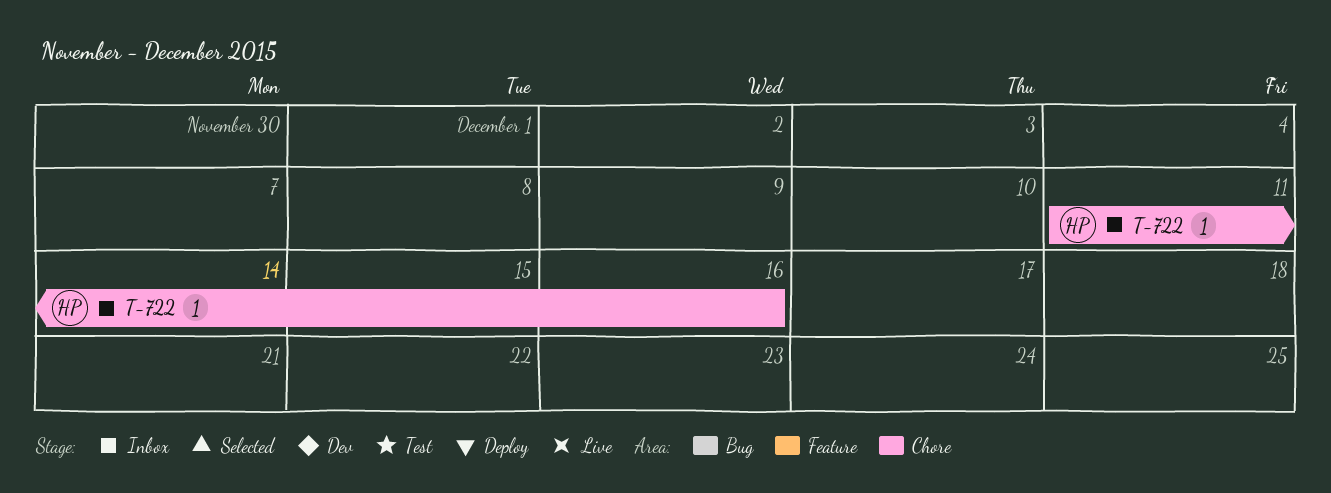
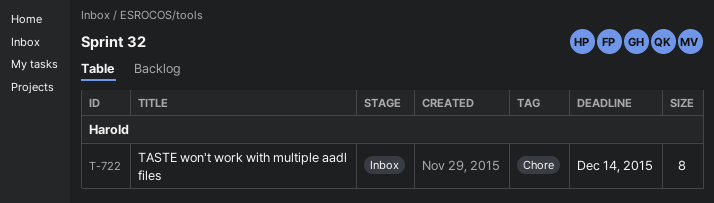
T-722, estimate: 1 -> 8
T-722, due: Dec 16 -> Dec 14

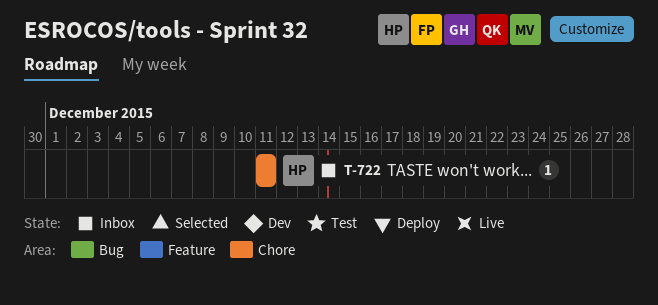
T-722, estimate: 8 -> 1
T-722, due: Dec 14 -> Dec 11

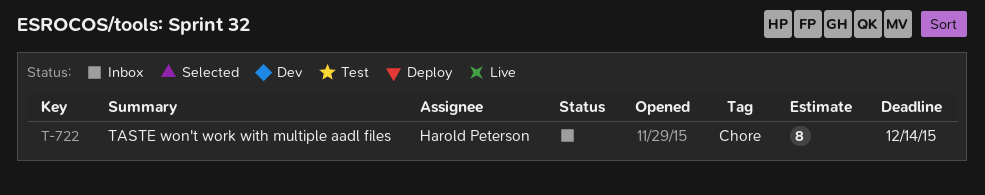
T-722, estimate: 1 -> 8
T-722, due: Dec 11 -> Dec 14

